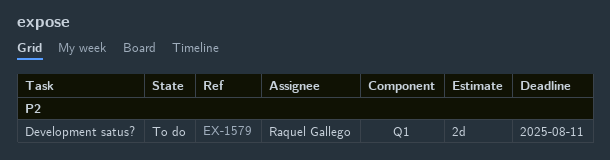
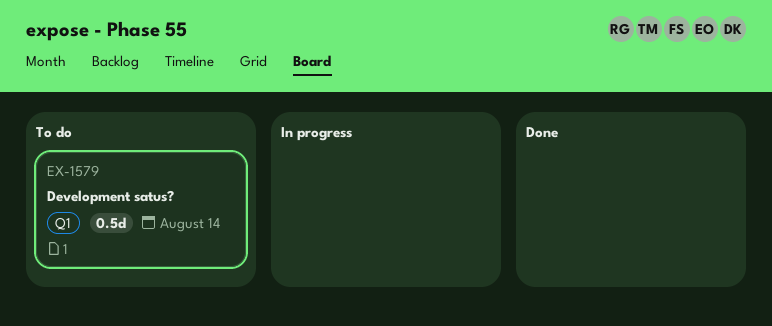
EX-1579, estimate: 2d -> 0.5d
EX-1579, due: Aug 11 -> Aug 14

